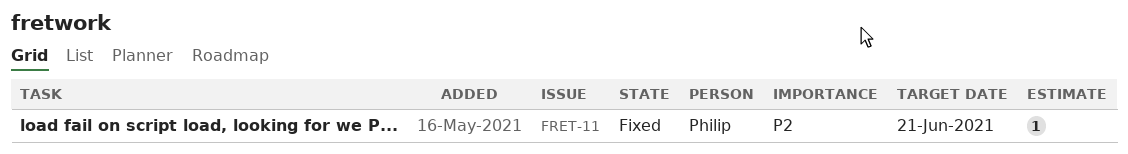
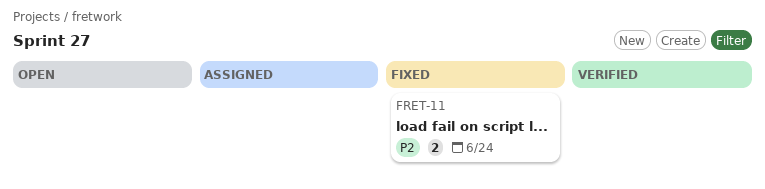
FRET-11, estimate: 1 -> 2
FRET-11, due: Jun 21 -> Jun 24

